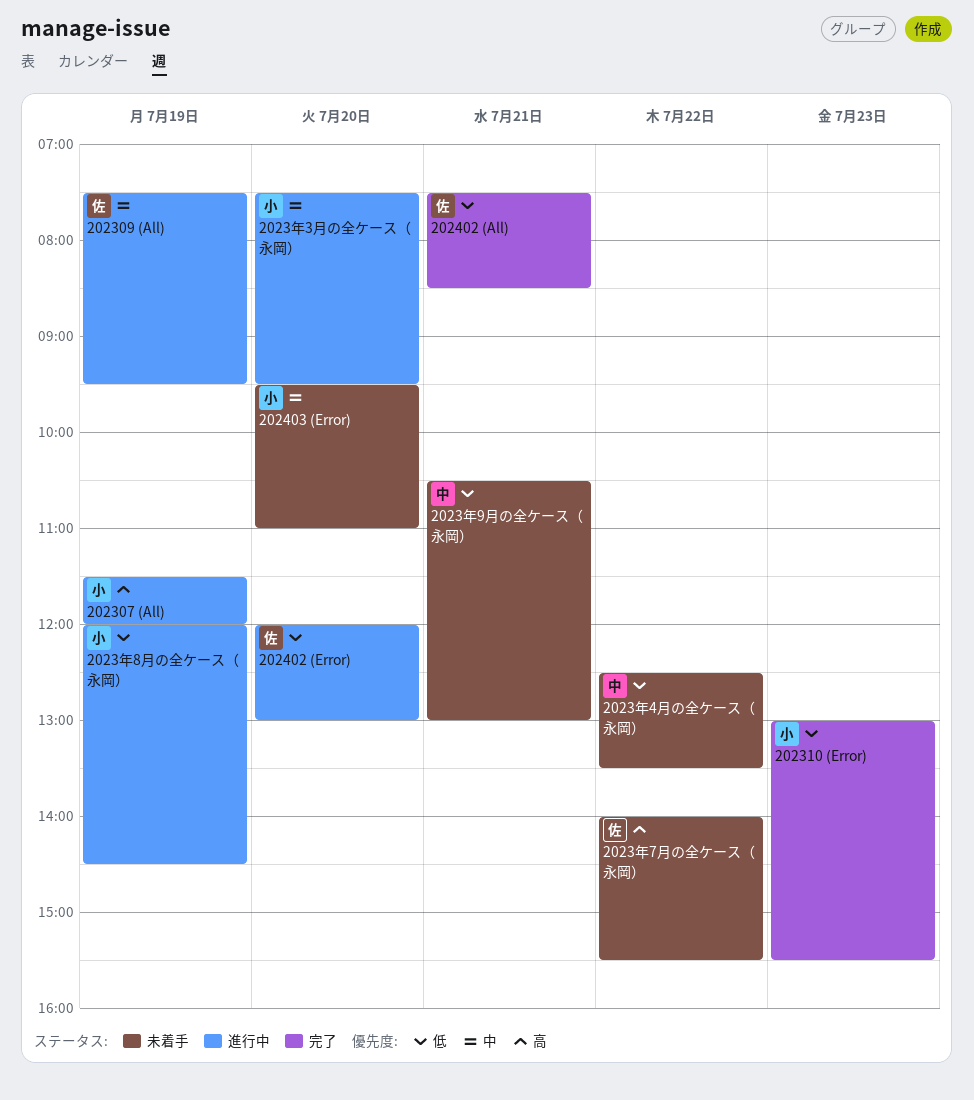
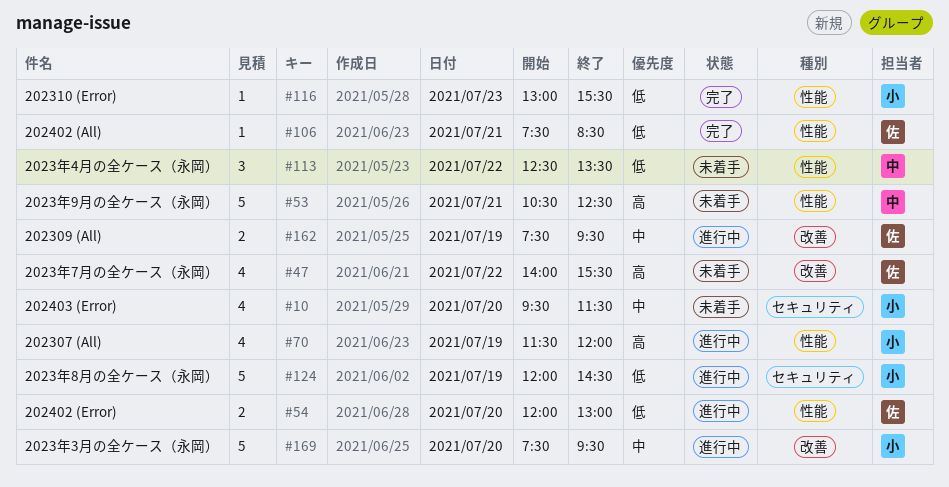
2023年9月の全ケース（永岡）, priority: 低 -> 高
2023年9月の全ケース（永岡）, ends: 13:00 -> 12:30
202403 (Error), ends: 11:00 -> 11:30

